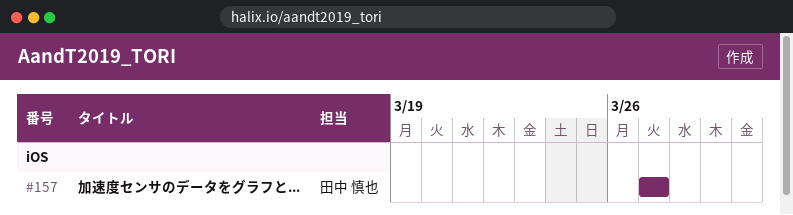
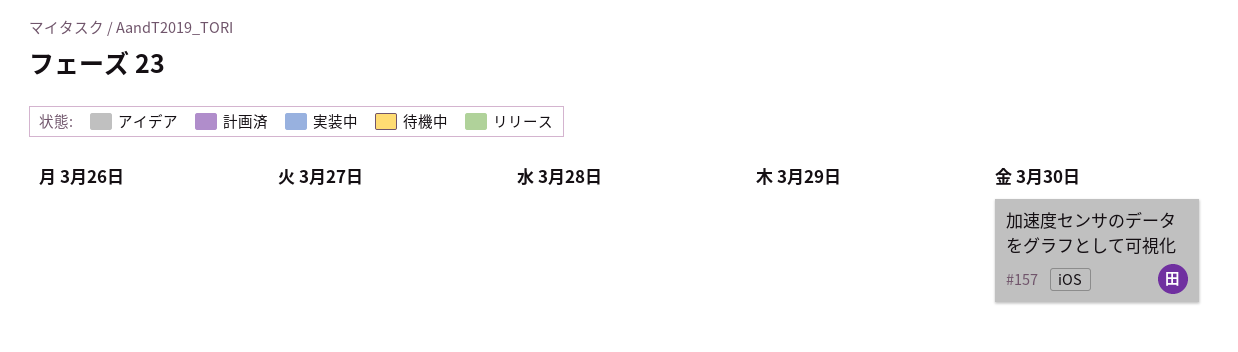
#157, due: Mar 27 -> Mar 30

